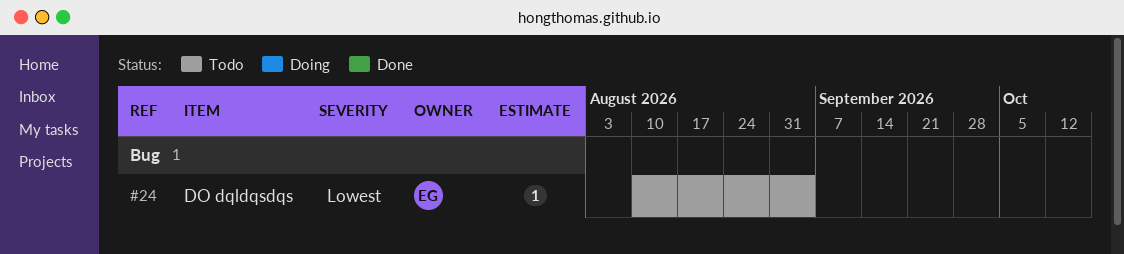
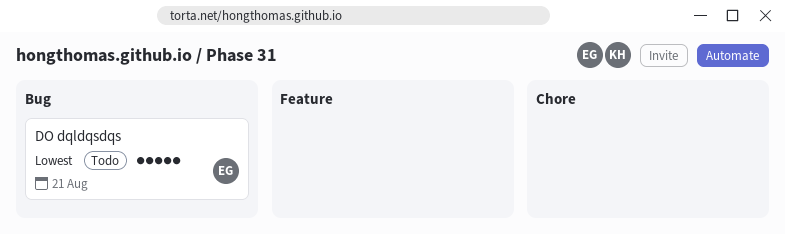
DO dqldqsdqs, estimate: 1 -> 5
DO dqldqsdqs, due: Sep 4 -> Aug 21

